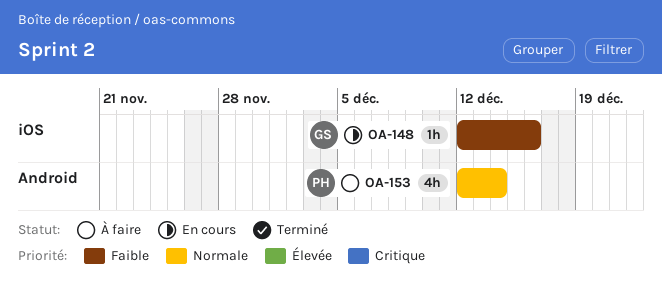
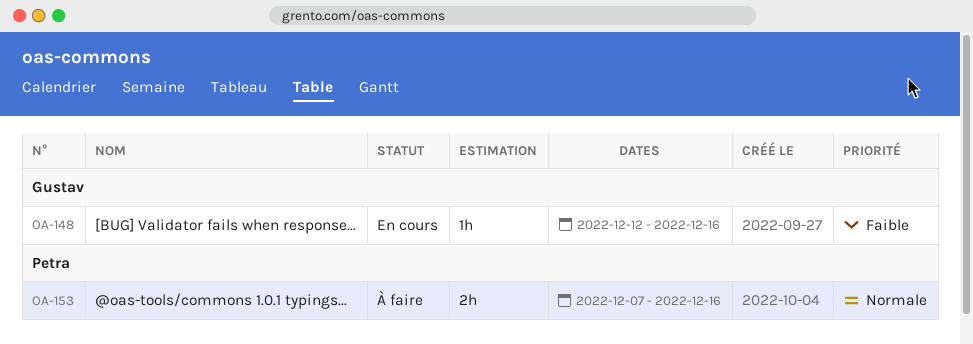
OA-153, estimate: 4h -> 2h
OA-153, start: Dec 12 -> Dec 7
OA-153, due: Dec 14 -> Dec 16

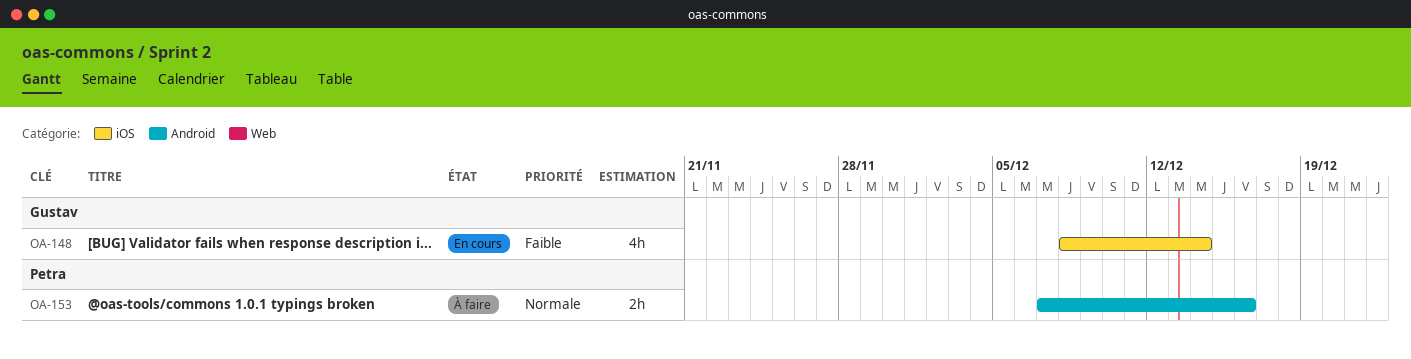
OA-148, estimate: 1h -> 4h
OA-148, start: Dec 12 -> Dec 8
OA-148, due: Dec 16 -> Dec 14

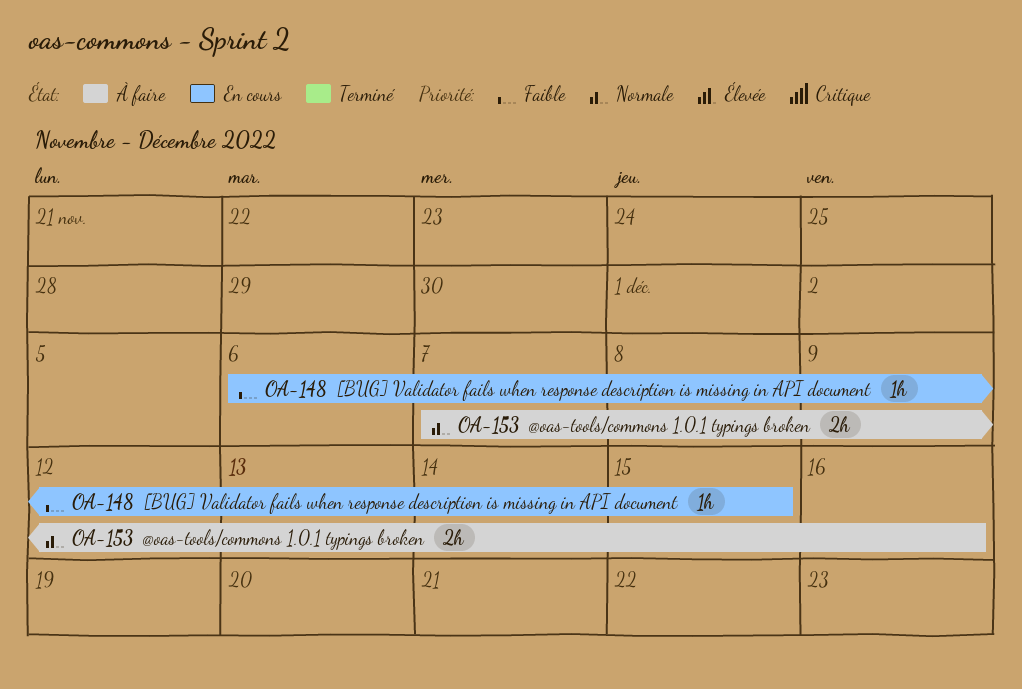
OA-148, estimate: 4h -> 1h
OA-148, start: Dec 8 -> Dec 6
OA-148, due: Dec 14 -> Dec 15

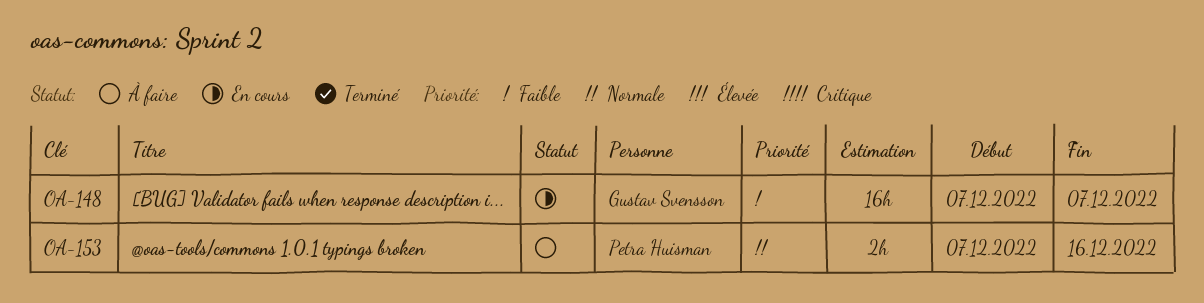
OA-148, estimate: 1h -> 16h
OA-148, start: Dec 6 -> Dec 7
OA-148, due: Dec 15 -> Dec 7

